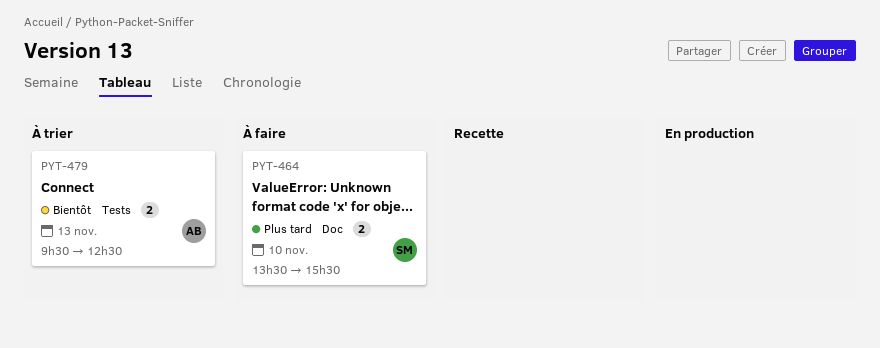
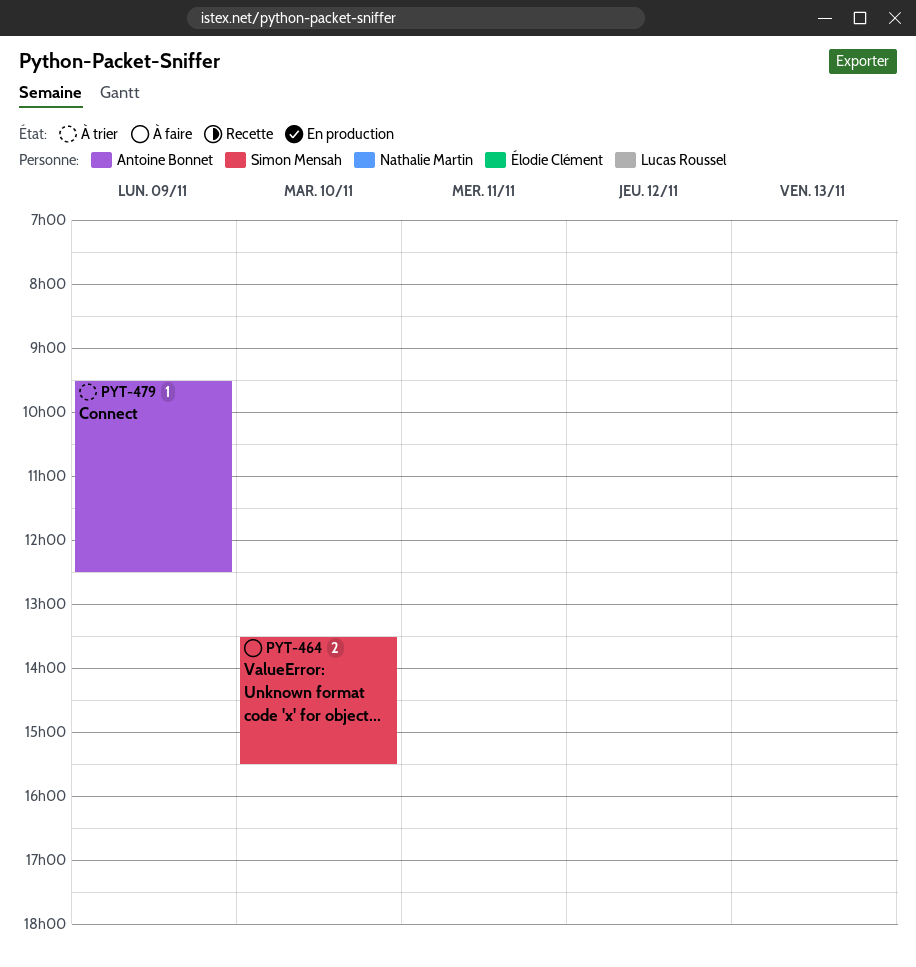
PYT-479, estimate: 2 -> 1
PYT-479, day: Nov 13 -> Nov 9

